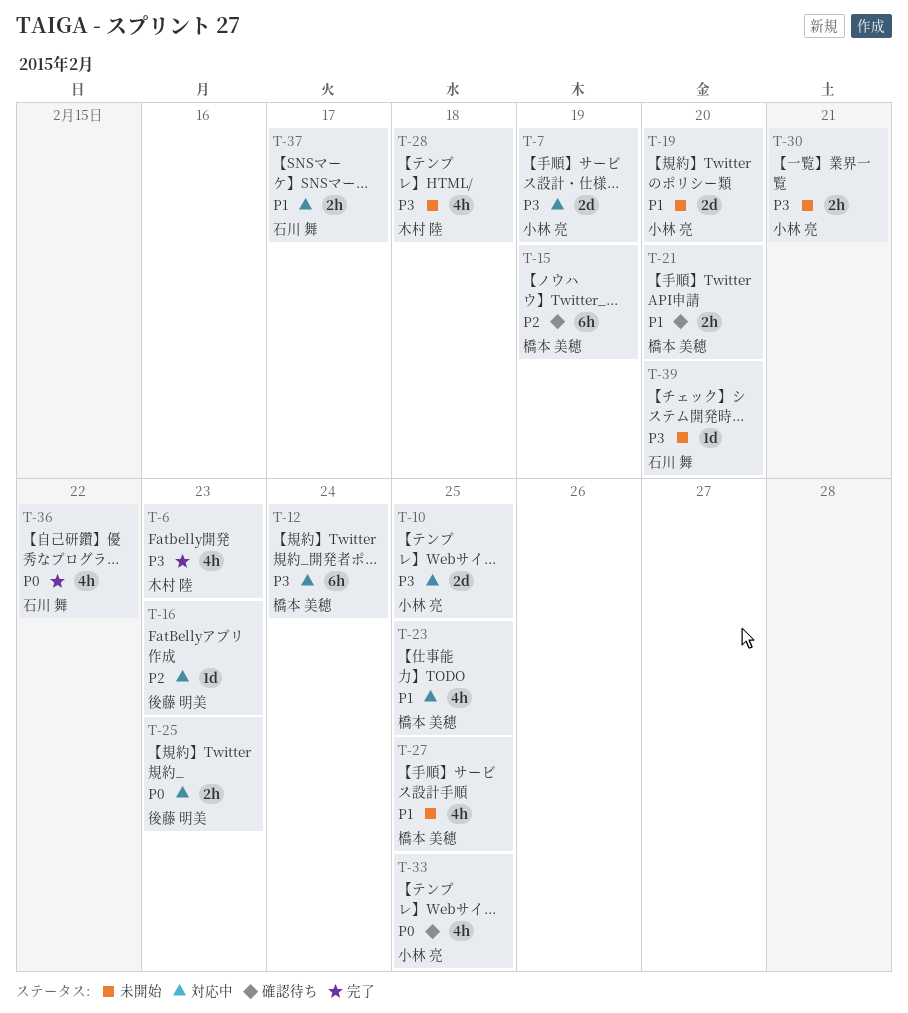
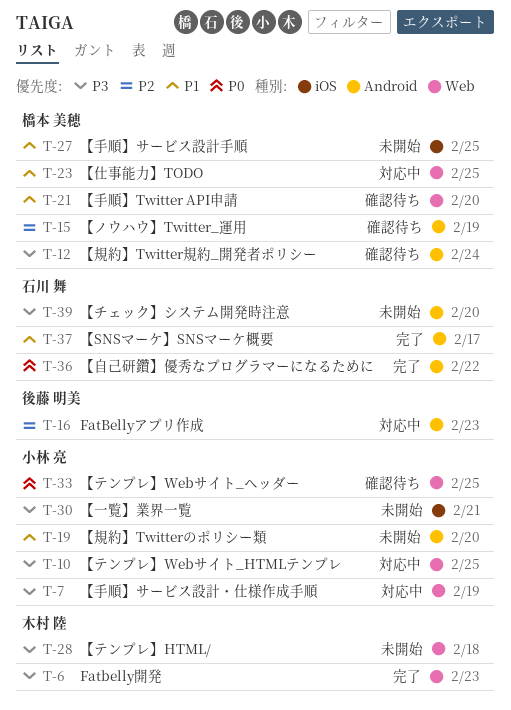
T-12, status: 対応中 -> 確認待ち
T-25: present -> none
T-37, status: 対応中 -> 完了

